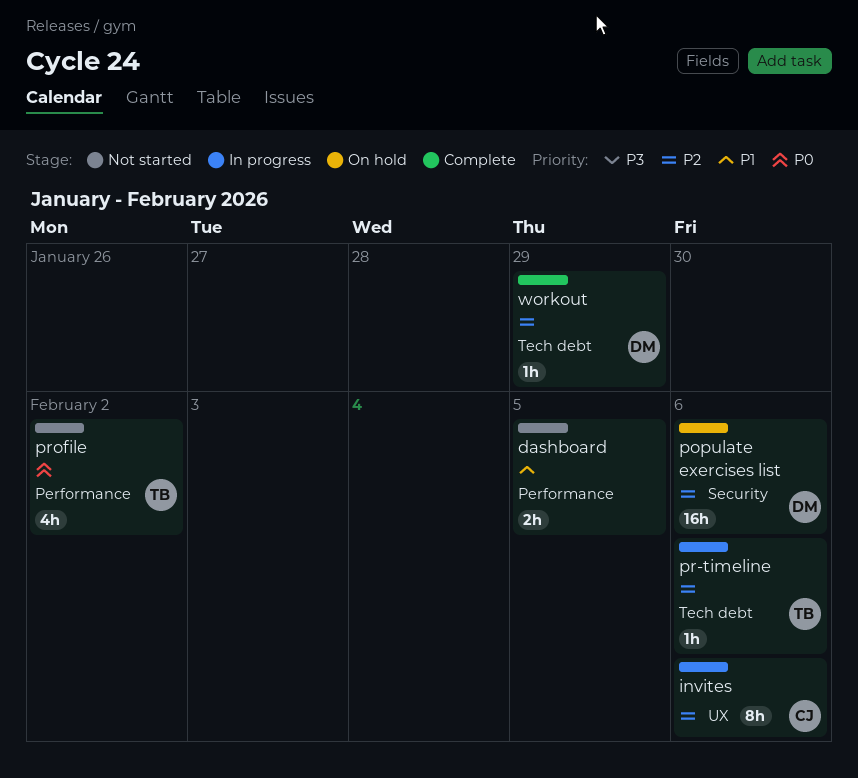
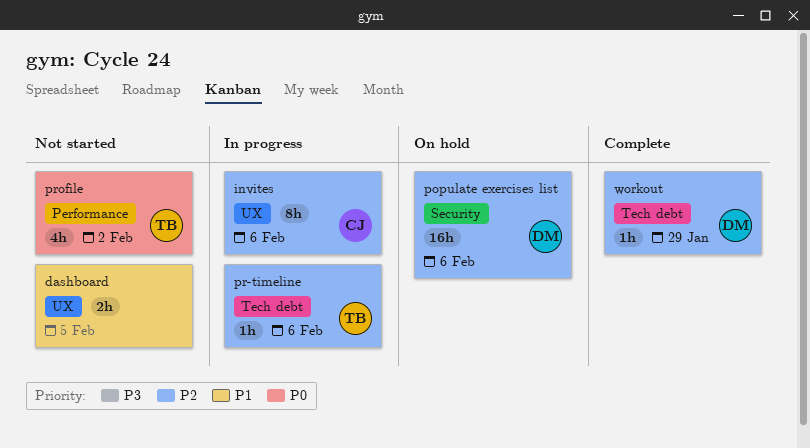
dashboard, label: Performance -> UX

